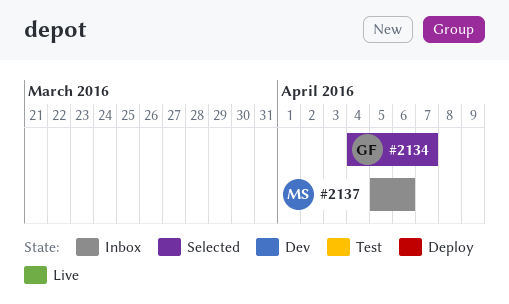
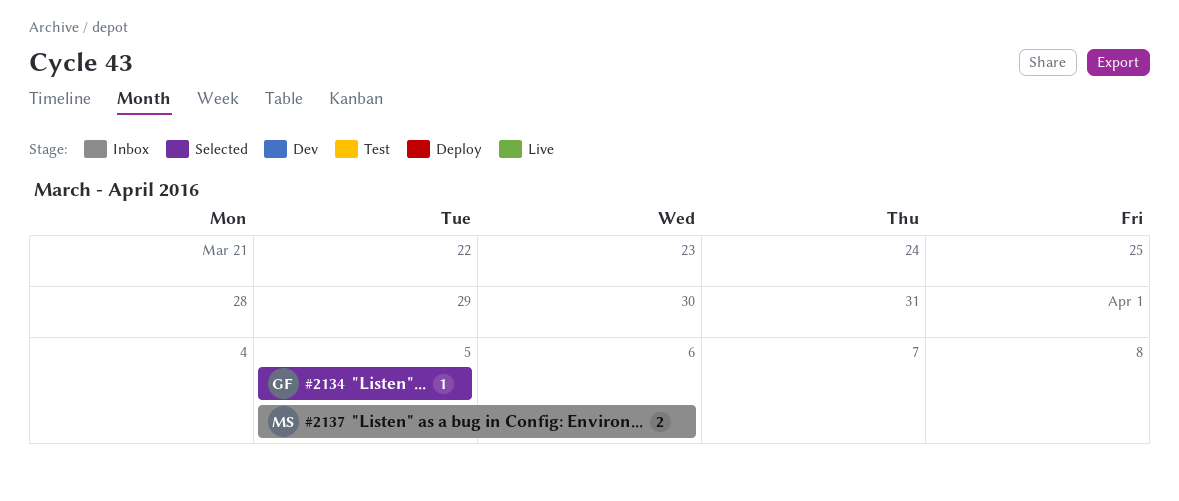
#2134, start: Apr 4 -> Apr 5
#2134, due: Apr 7 -> Apr 5

